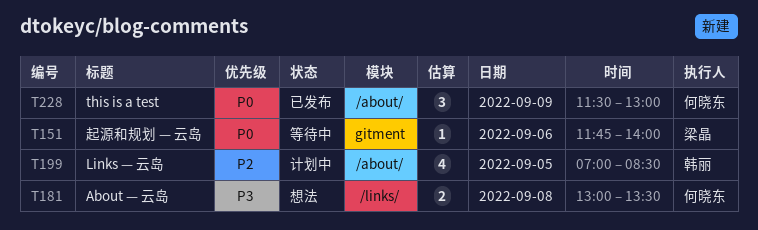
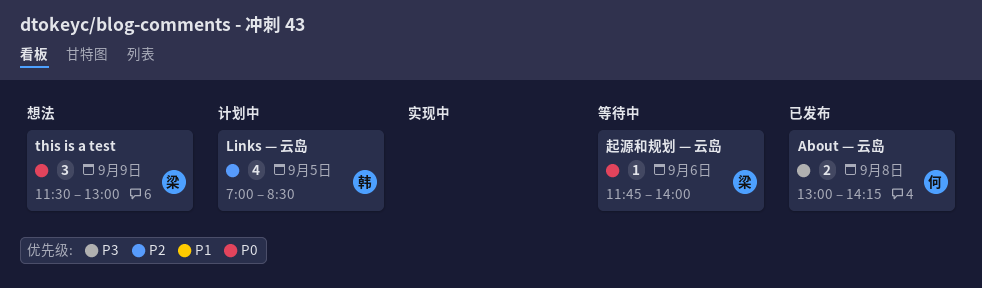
About — 云岛, status: 想法 -> 已发布
About — 云岛, ends: 13:30 -> 14:15
this is a test, status: 已发布 -> 想法
this is a test, owner: 何晓东 -> 梁晶

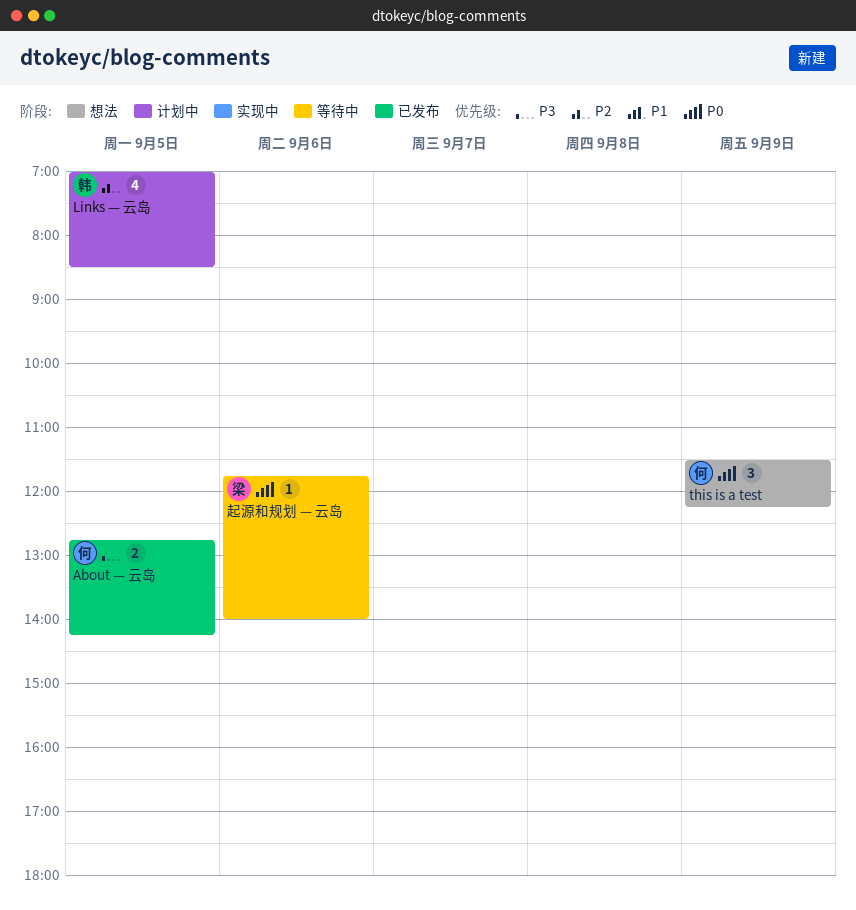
About — 云岛, day: Sep 8 -> Sep 5
About — 云岛, begins: 13:00 -> 12:45
this is a test, owner: 梁 -> 何
this is a test, ends: 13:00 -> 12:15

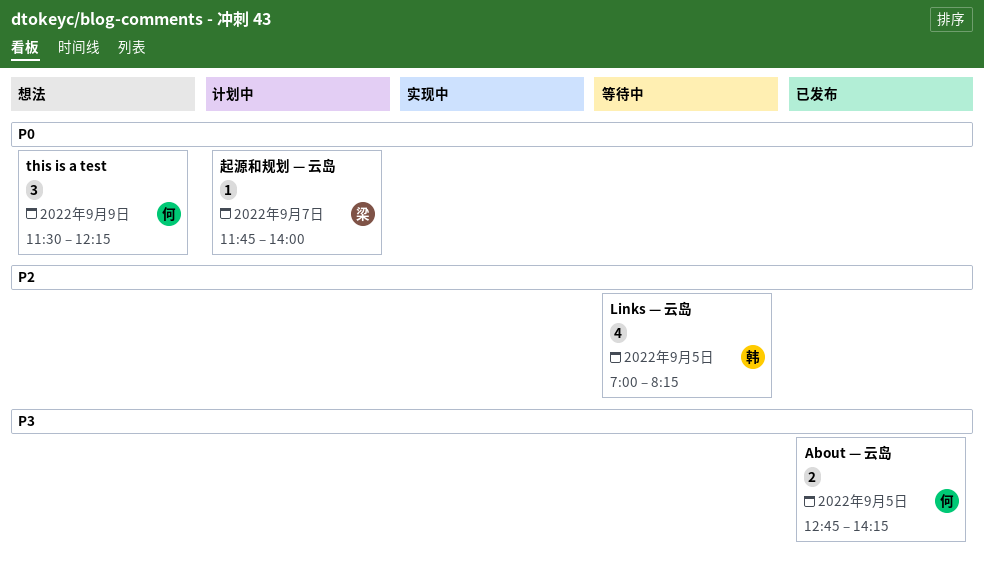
Links — 云岛, status: 计划中 -> 等待中
Links — 云岛, ends: 08:30 -> 08:15
起源和规划 — 云岛, status: 等待中 -> 计划中
起源和规划 — 云岛, day: Sep 6 -> Sep 7

